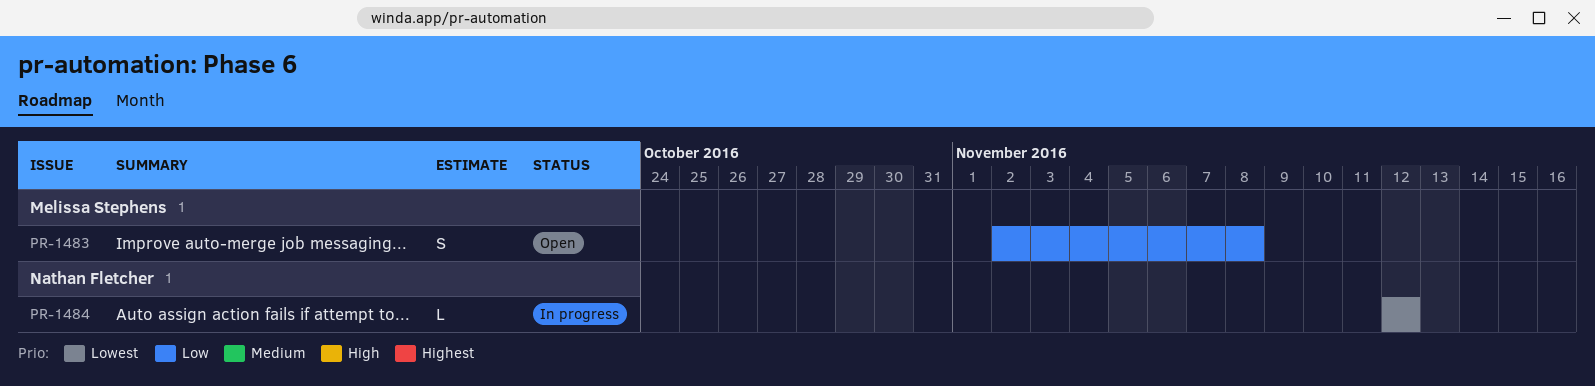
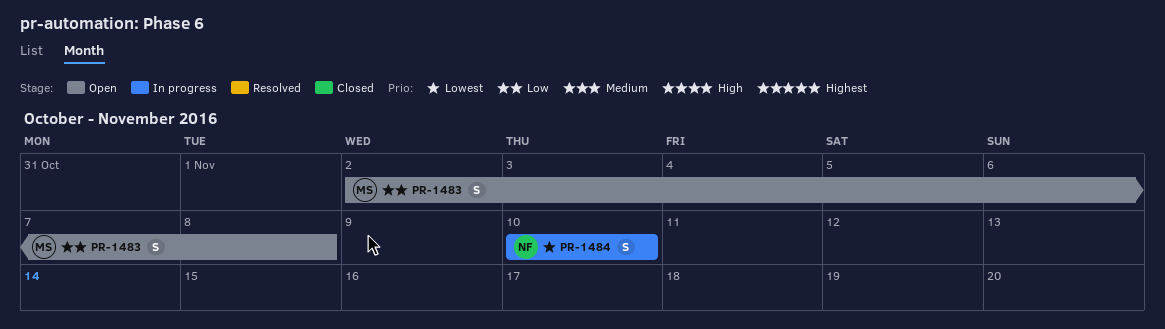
PR-1484, estimate: L -> S
PR-1484, start: Nov 12 -> Nov 10
PR-1484, due: Nov 12 -> Nov 10

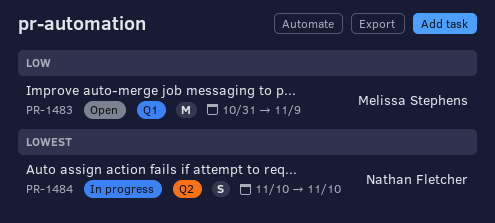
PR-1483, estimate: S -> M
PR-1483, start: Nov 2 -> Oct 31
PR-1483, due: Nov 8 -> Nov 9

